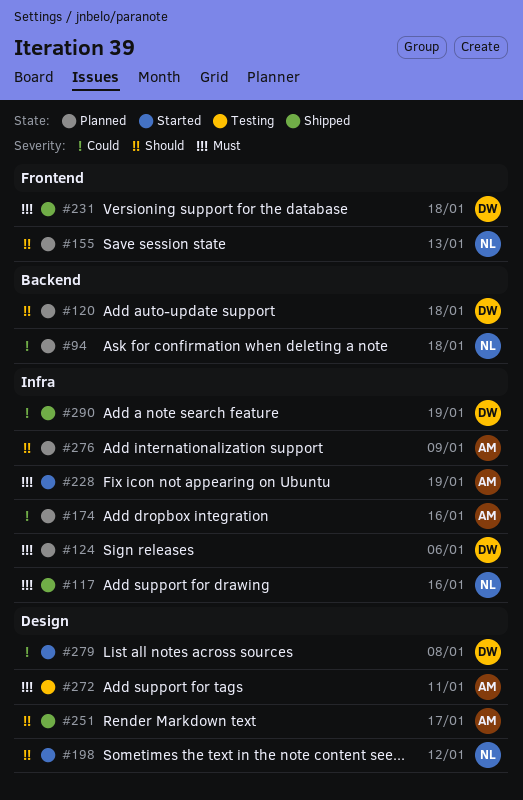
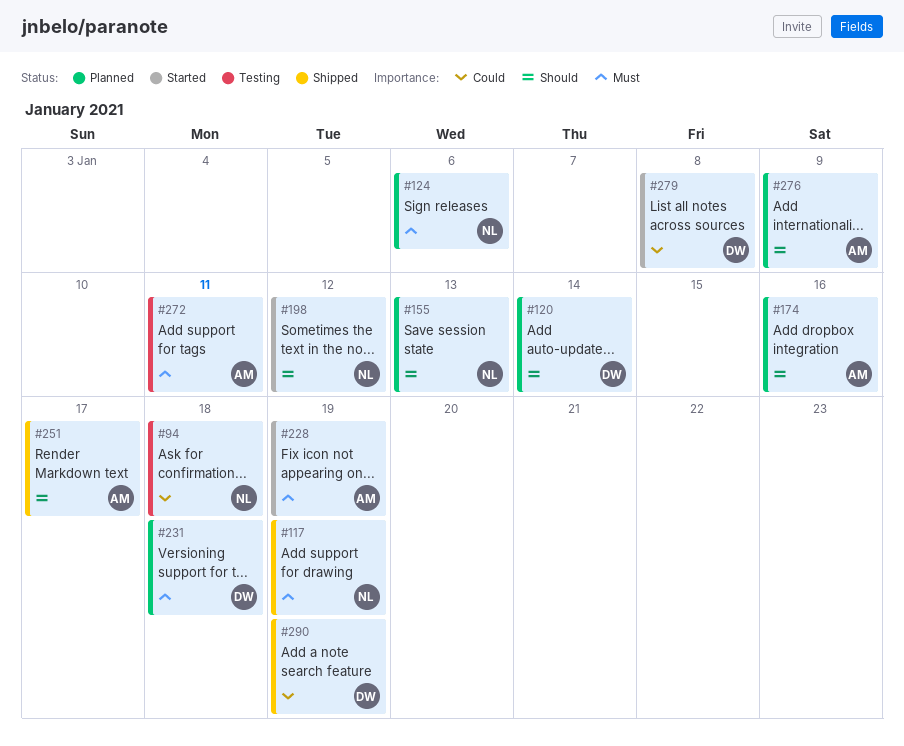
#94, status: Planned -> Testing
#117, due: Jan 16 -> Jan 19
#120, due: Jan 18 -> Jan 14
#124, owner: DW -> NL
#174, priority: Could -> Should
#231, status: Shipped -> Planned

